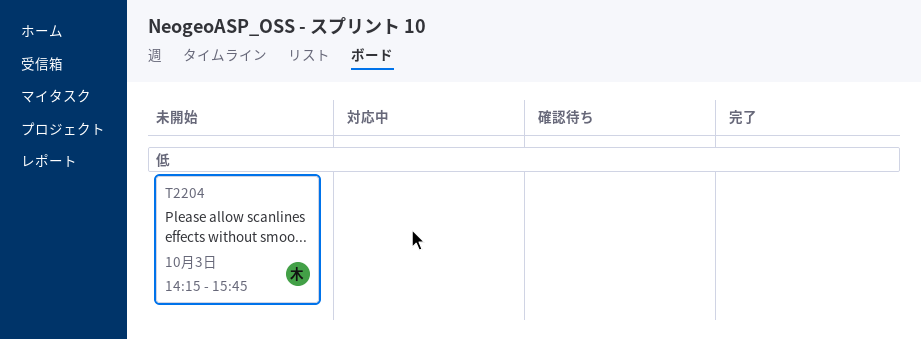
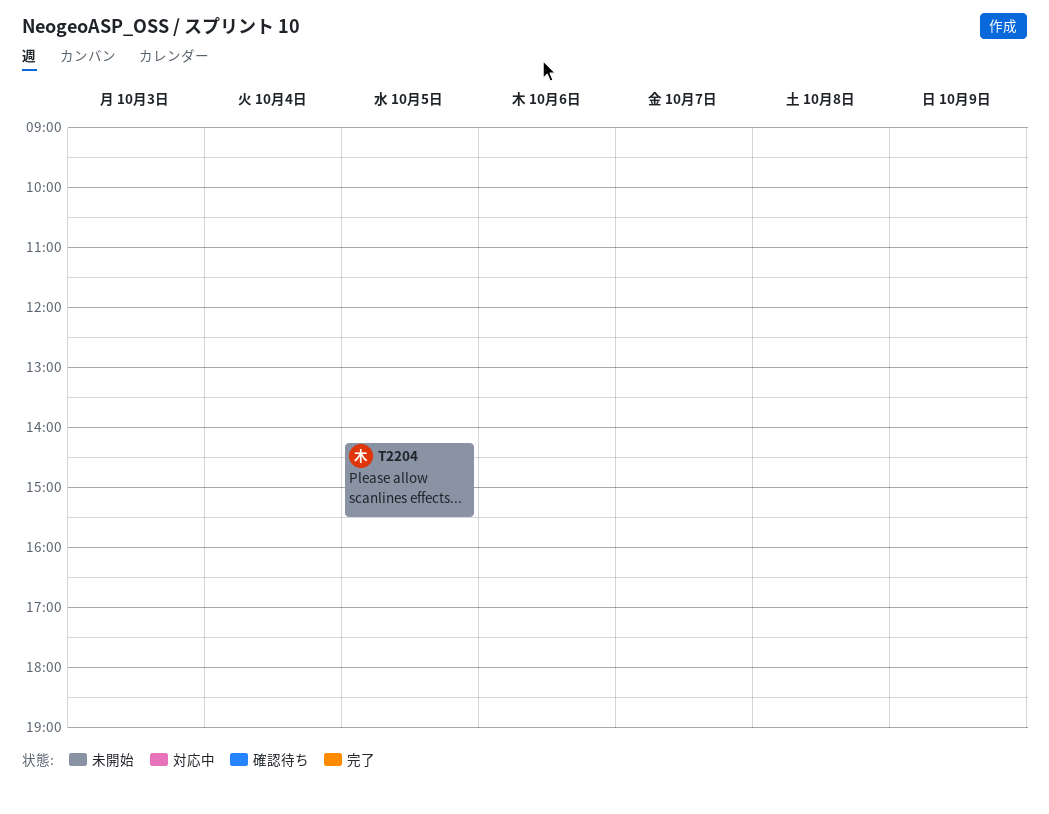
T2204, day: Oct 3 -> Oct 5
T2204, ends: 15:45 -> 15:30

